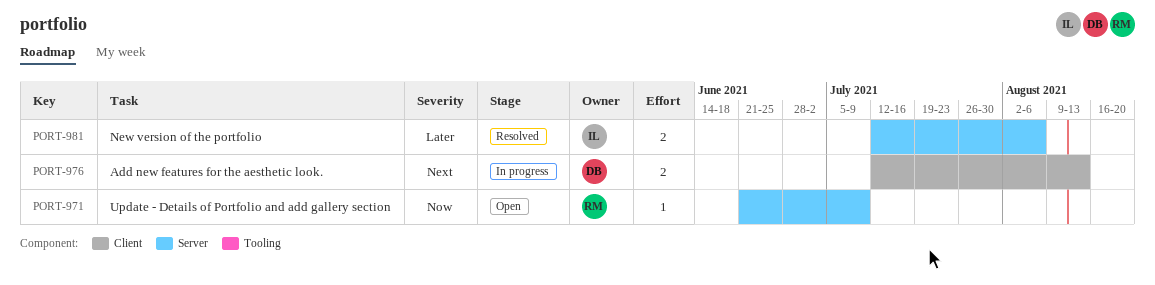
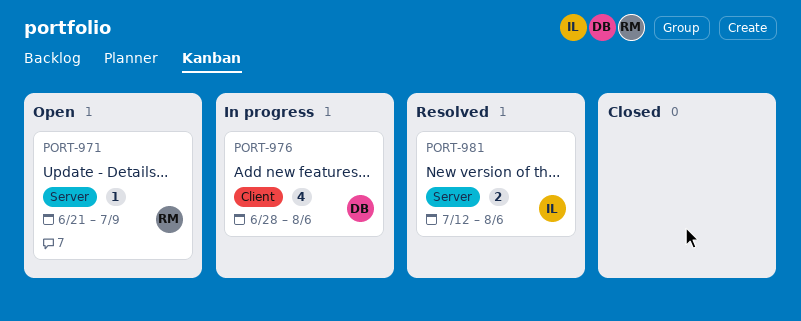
PORT-976, estimate: 2 -> 4
PORT-976, start: Jul 12 -> Jun 28
PORT-976, due: Aug 13 -> Aug 6

